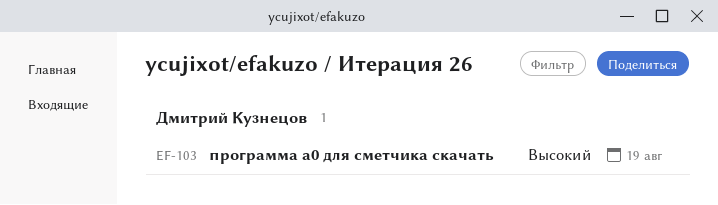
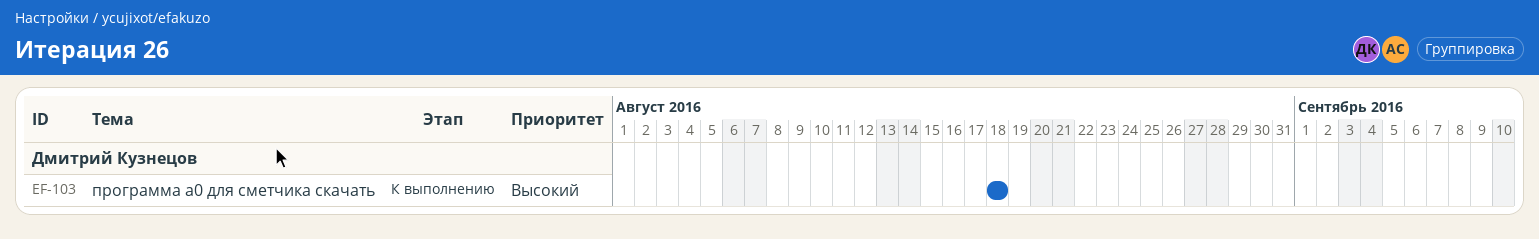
EF-103, due: Aug 19 -> Aug 18

